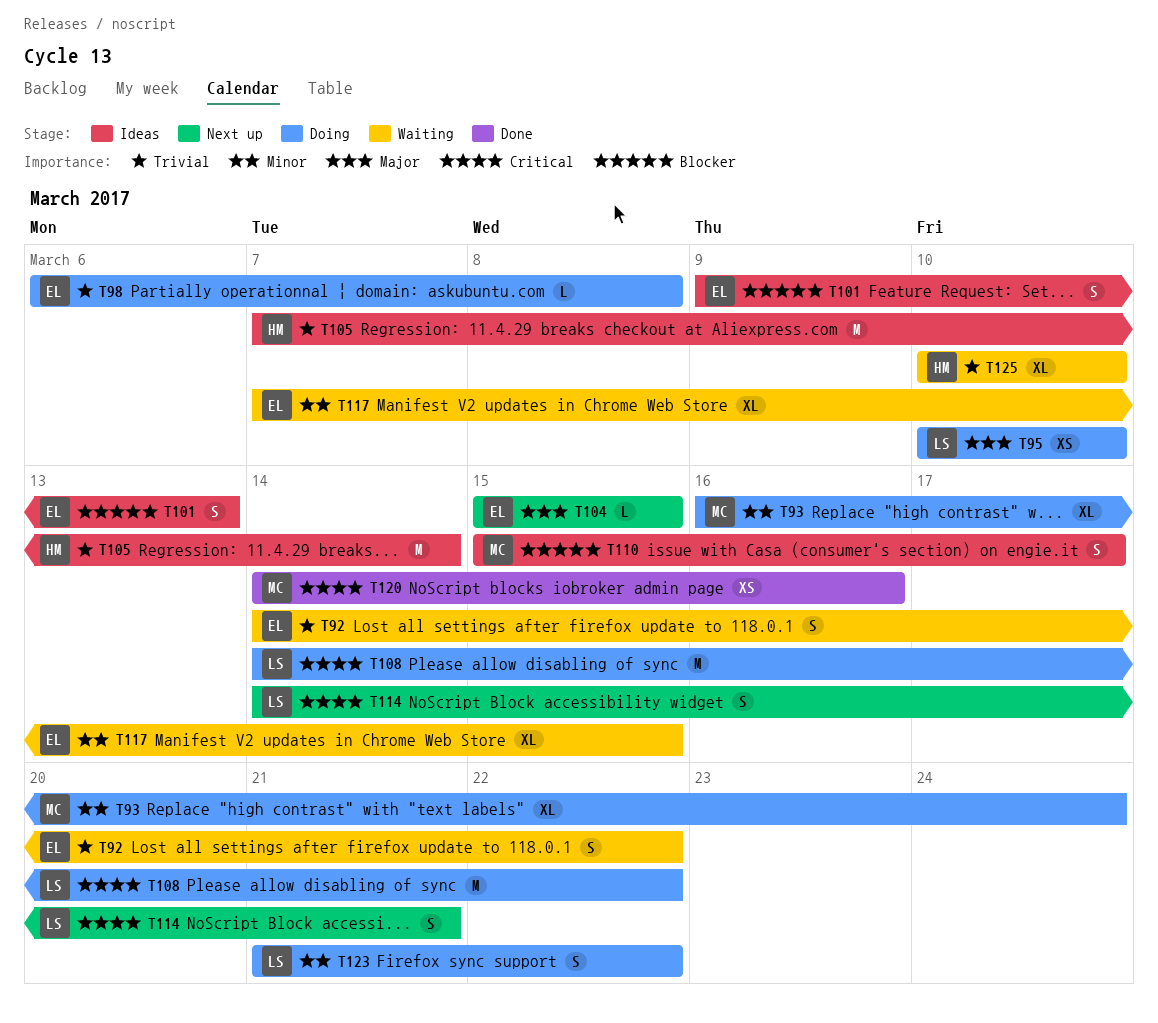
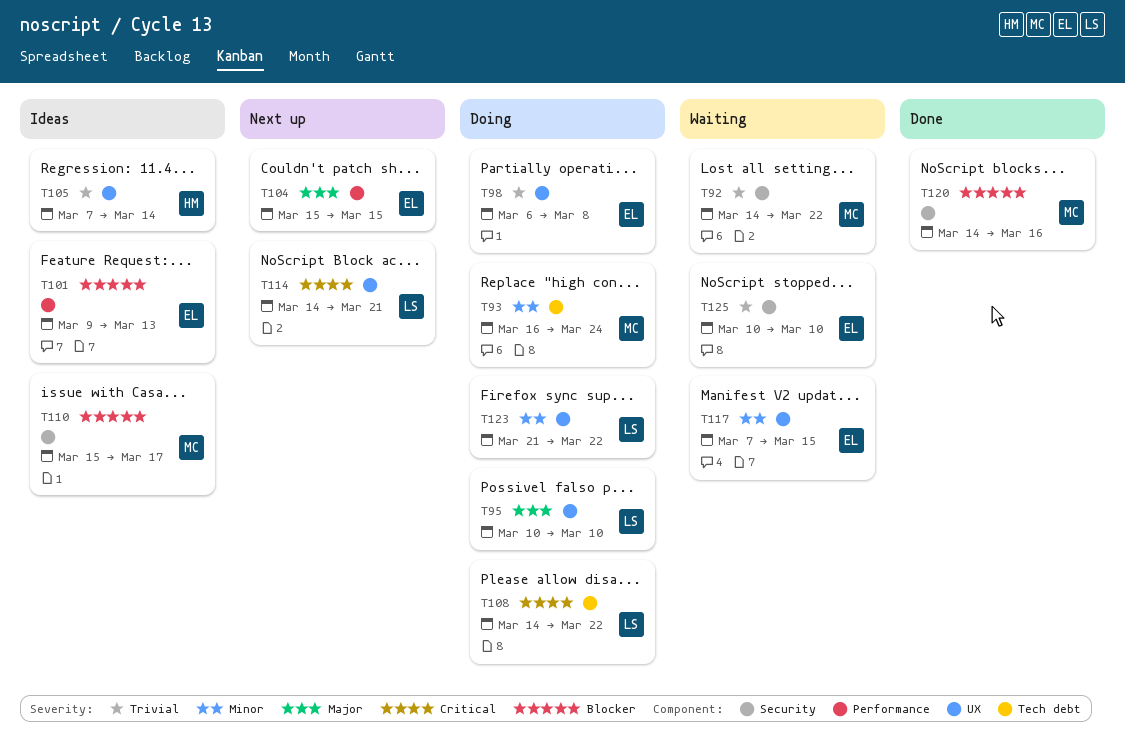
T92, owner: EL -> MC
T120, priority: Critical -> Blocker
T125, owner: HM -> EL

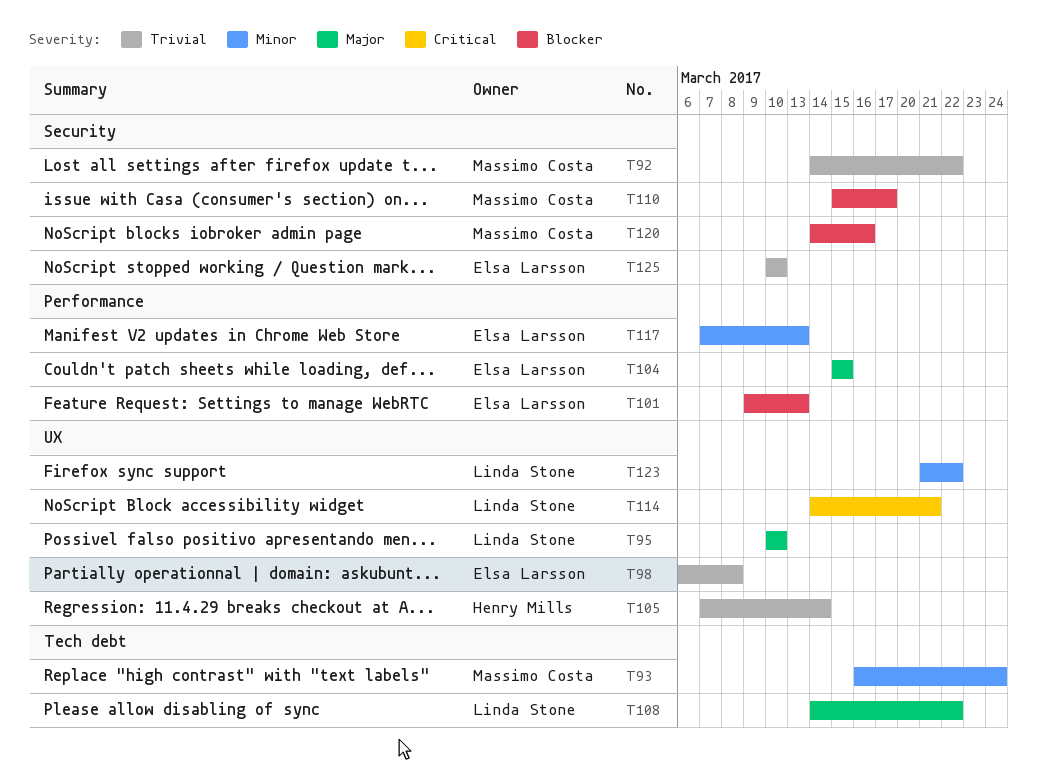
T108, priority: Critical -> Major
T117, label: UX -> Performance
T117, due: Mar 15 -> Mar 13

